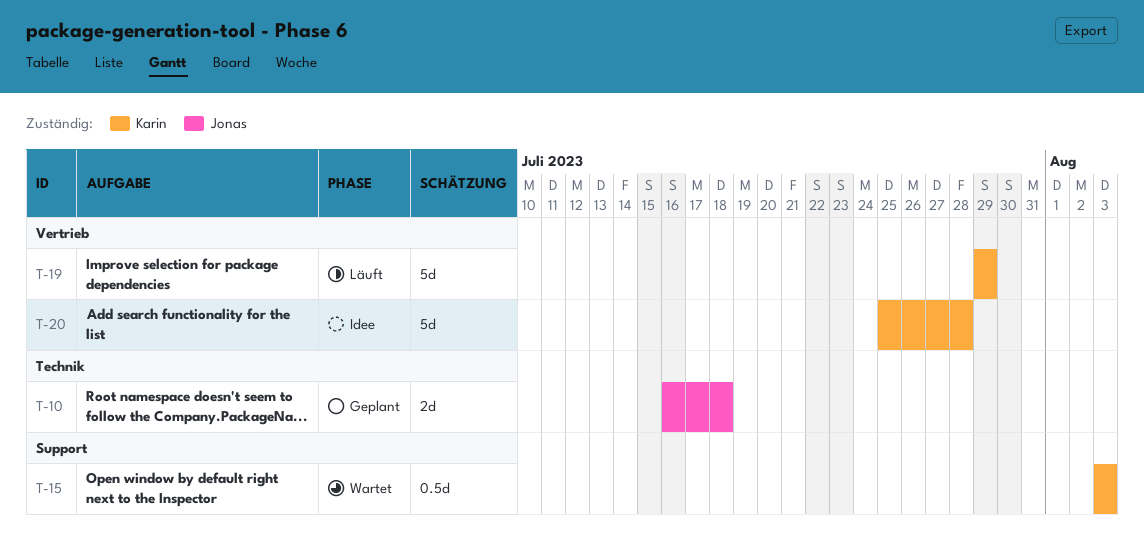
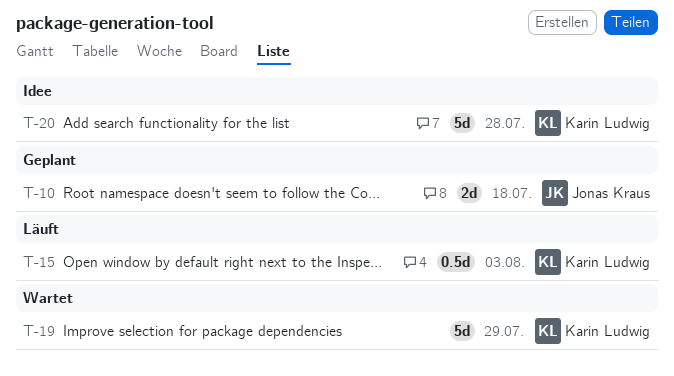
T-15, status: Wartet -> Läuft
T-19, status: Läuft -> Wartet

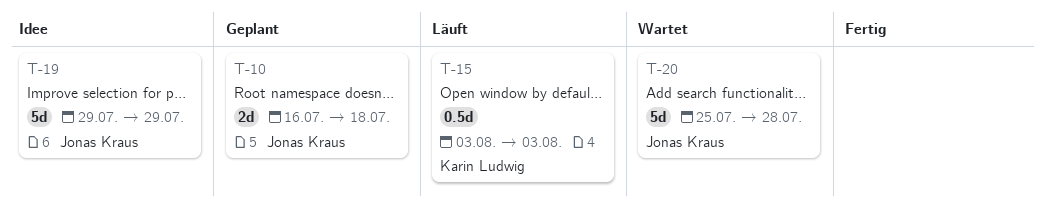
T-19, status: Wartet -> Idee
T-19, owner: Karin Ludwig -> Jonas Kraus
T-20, status: Idee -> Wartet
T-20, owner: Karin Ludwig -> Jonas Kraus

